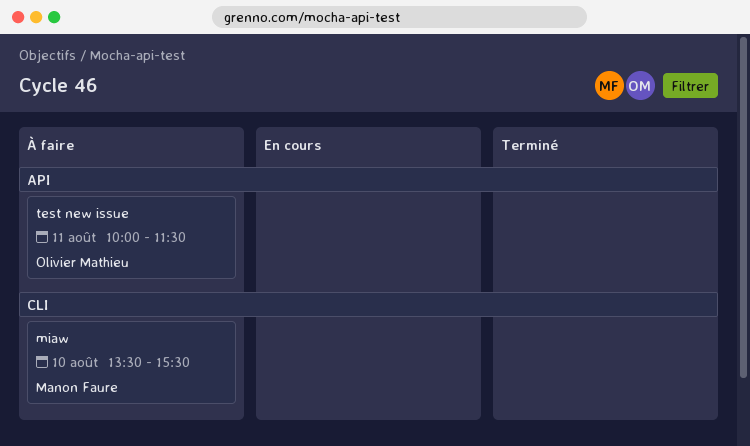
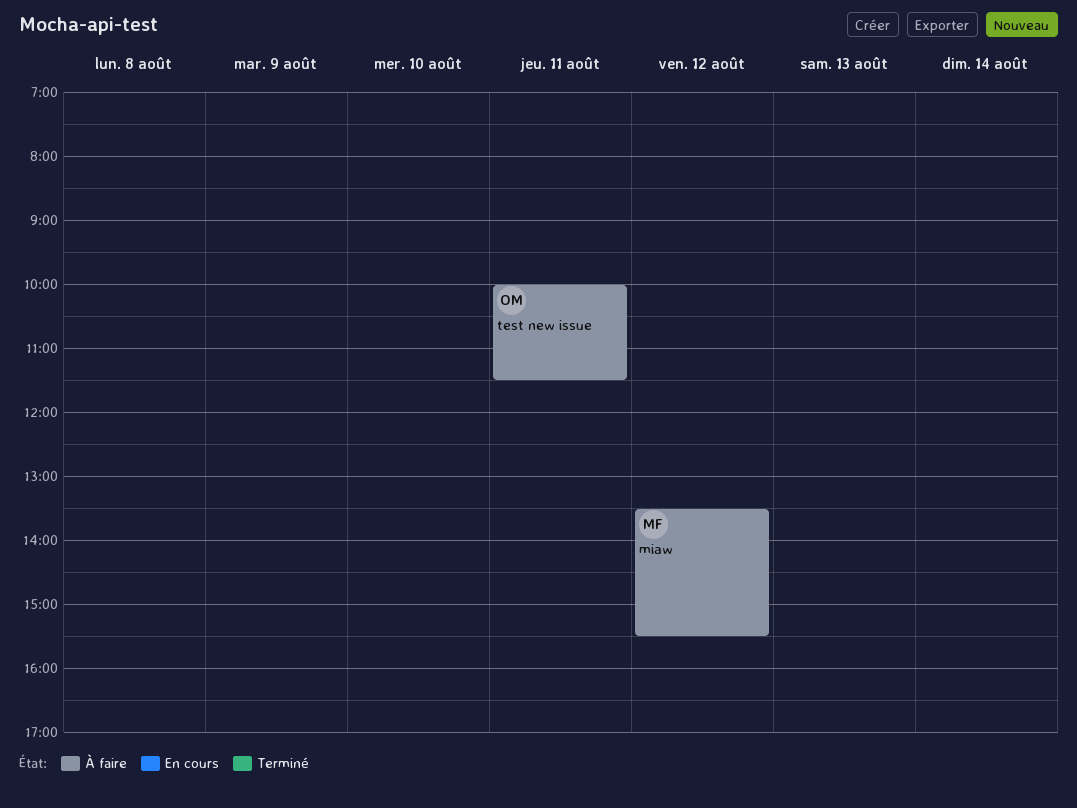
miaw, day: Aug 10 -> Aug 12

